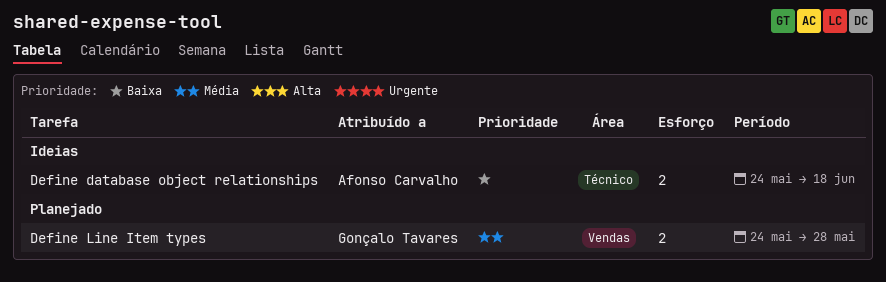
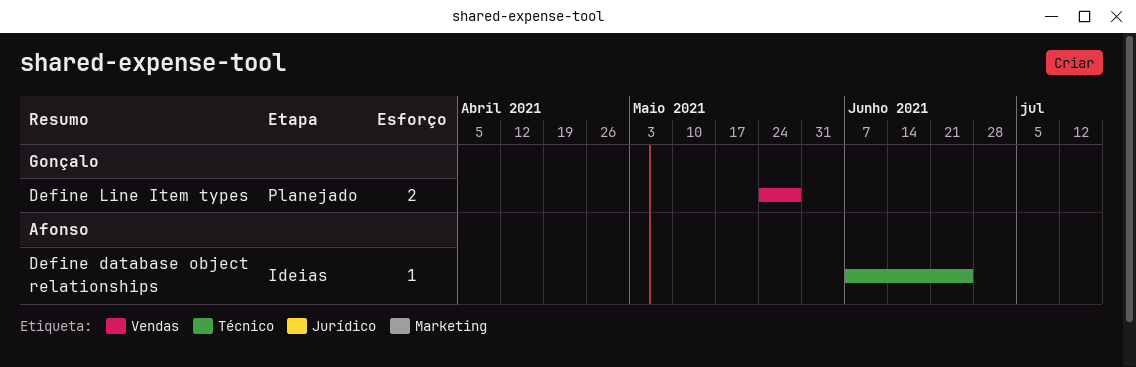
Define database object relationships, estimate: 2 -> 1
Define database object relationships, start: May 24 -> Jun 7
Define database object relationships, due: Jun 18 -> Jun 25

